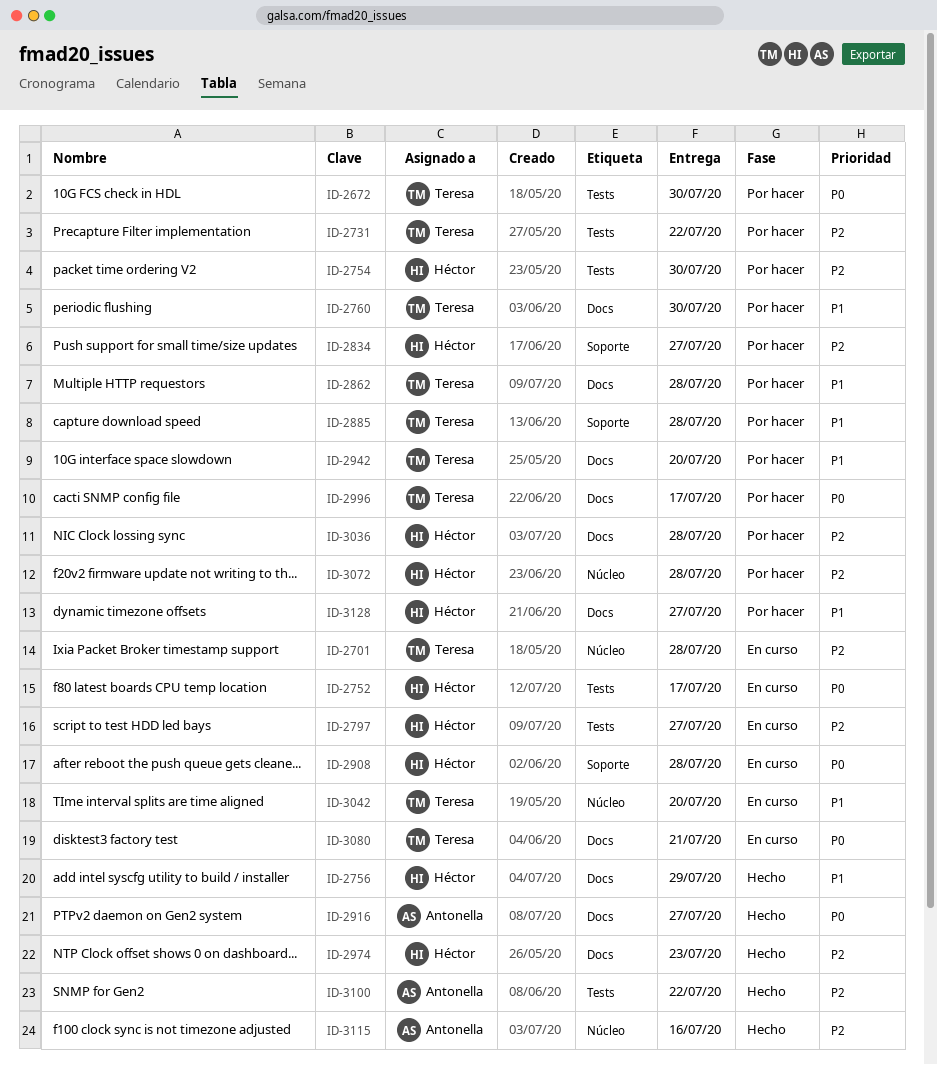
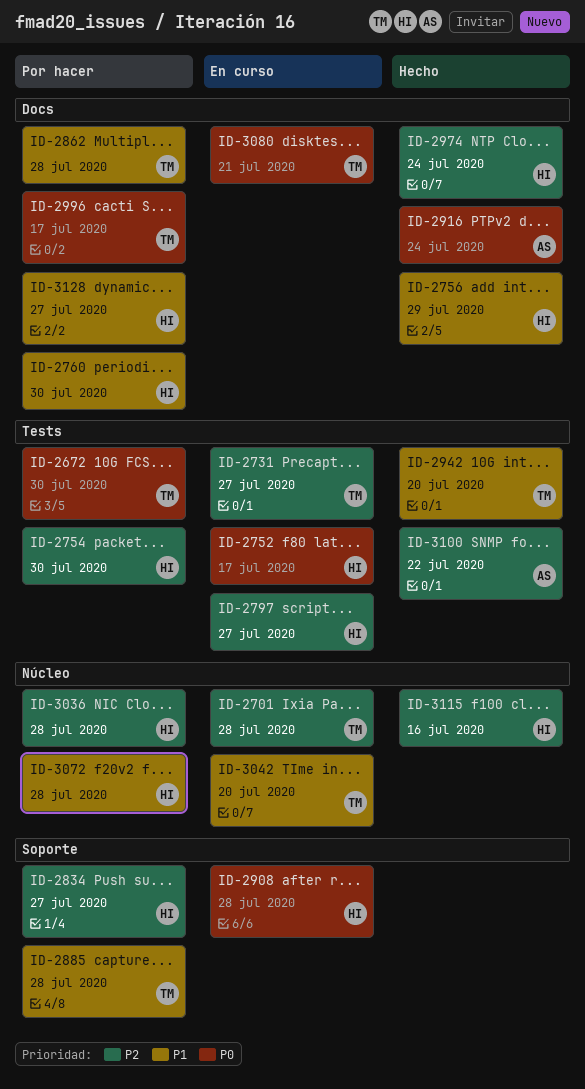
ID-2731, status: Por hacer -> En curso
ID-2731, due: Jul 22 -> Jul 27
ID-2760, owner: Teresa -> Héctor
ID-2916, due: Jul 27 -> Jul 24
ID-2942, status: Por hacer -> Hecho
ID-2942, label: Docs -> Tests
ID-2974, due: Jul 23 -> Jul 24
ID-3036, label: Docs -> Núcleo
ID-3072, priority: P2 -> P1
ID-3115, owner: Antonella -> Héctor

